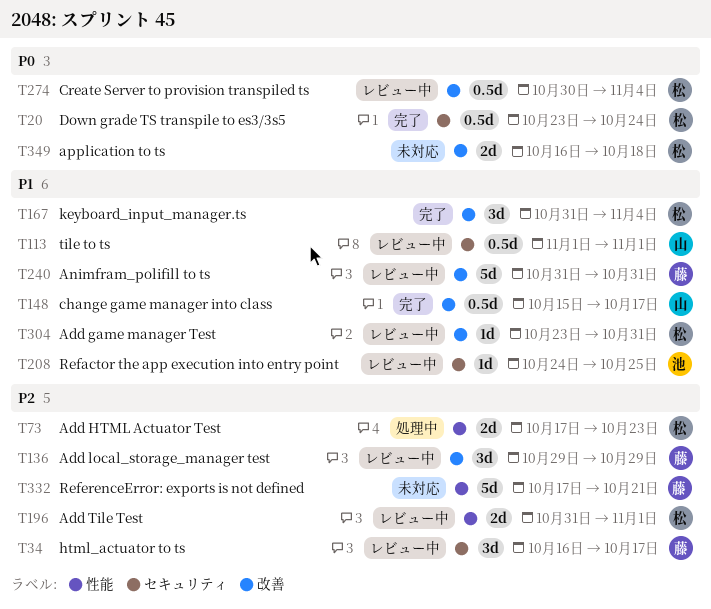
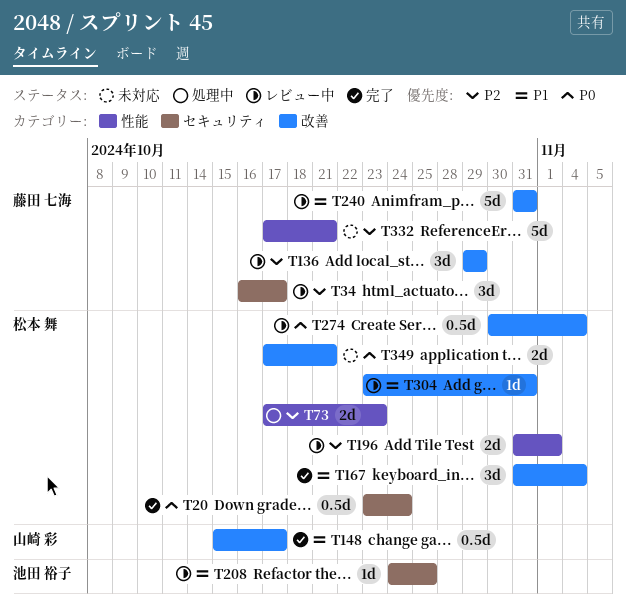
T113: present -> none
T349, start: Oct 16 -> Oct 17
T349, due: Oct 18 -> Oct 21

